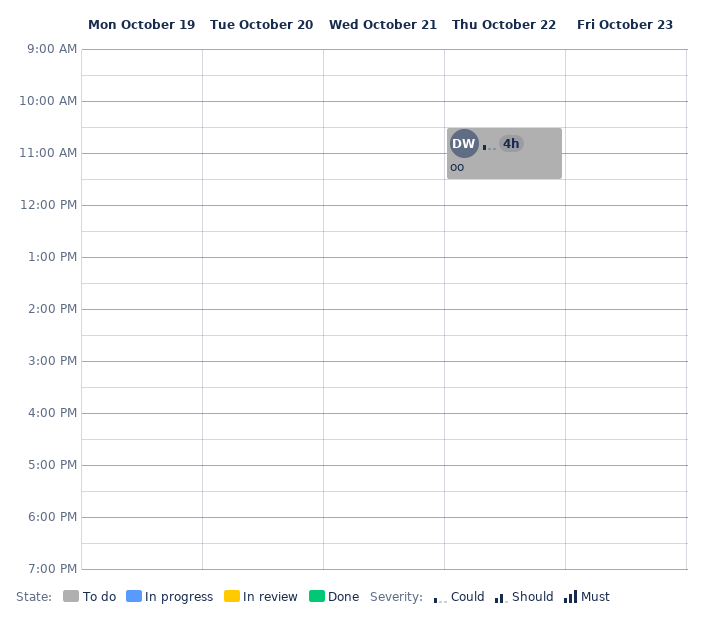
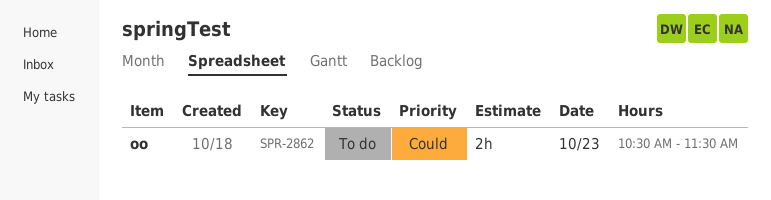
oo, estimate: 4h -> 2h
oo, day: Oct 22 -> Oct 23

